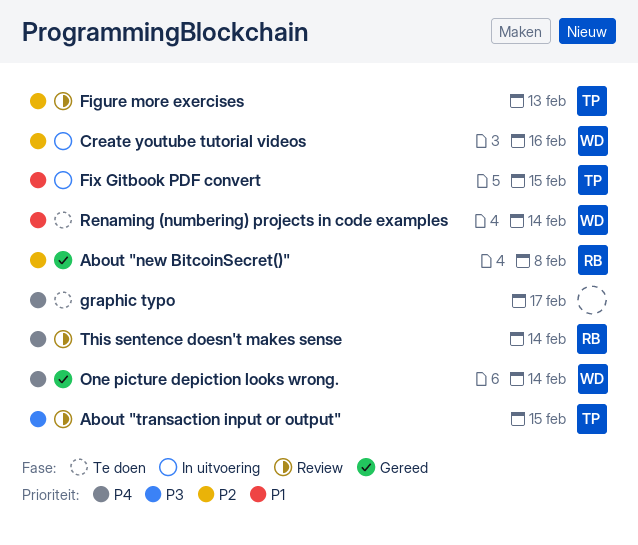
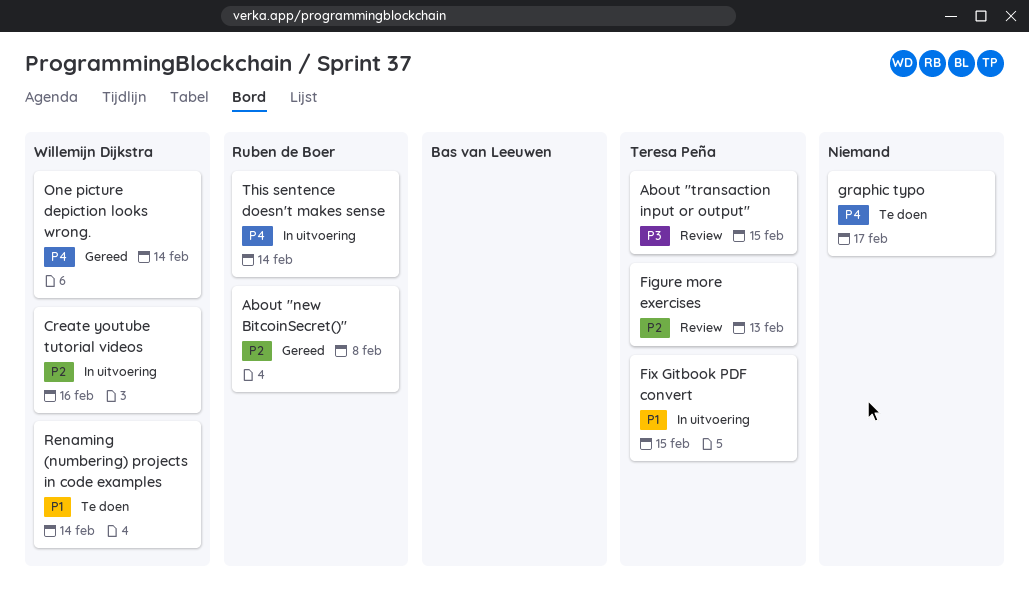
This sentence doesn't makes sense, status: Review -> In uitvoering

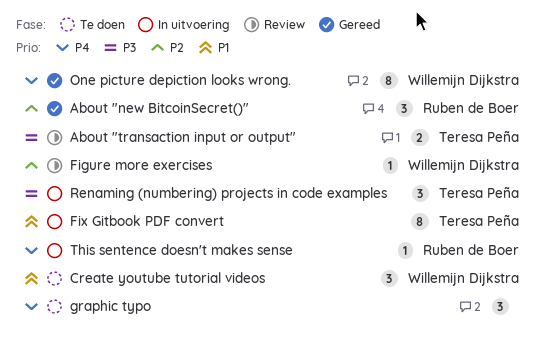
Create youtube tutorial videos, status: In uitvoering -> Te doen
Create youtube tutorial videos, priority: P2 -> P1
Figure more exercises, owner: Teresa Peña -> Willemijn Dijkstra
Renaming (numbering) projects in code examples, status: Te doen -> In uitvoering
Renaming (numbering) projects in code examples, owner: Willemijn Dijkstra -> Teresa Peña
Renaming (numbering) projects in code examples, priority: P1 -> P3

